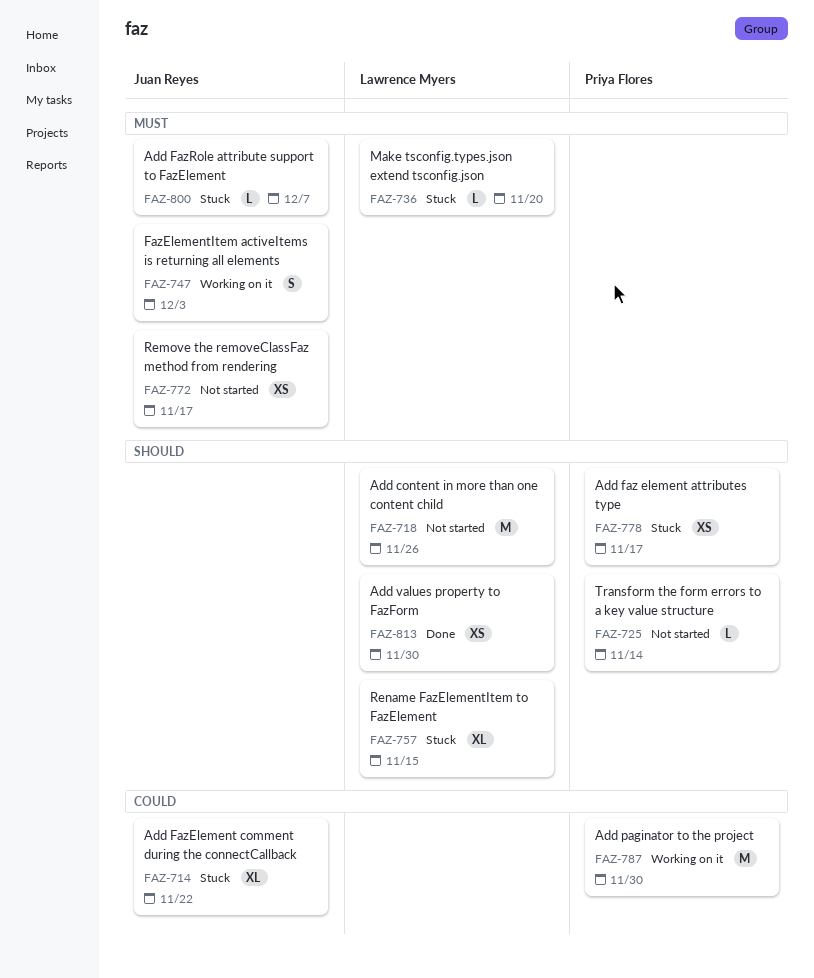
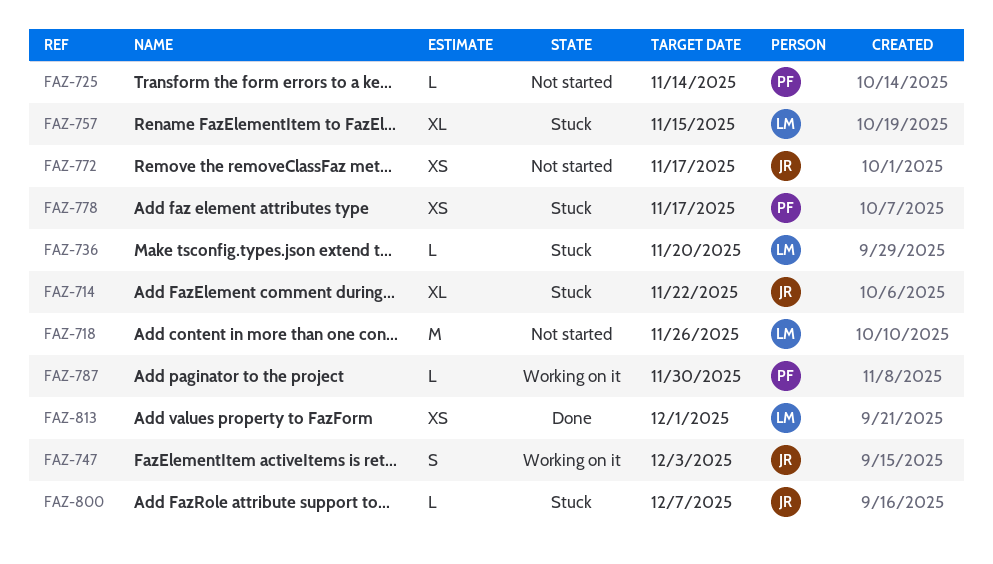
FAZ-787, estimate: M -> L
FAZ-813, due: Nov 30 -> Dec 1

